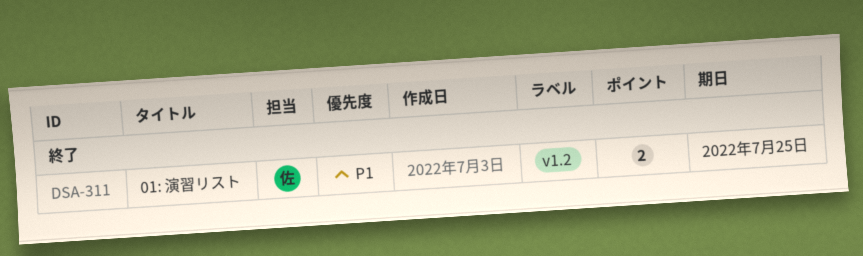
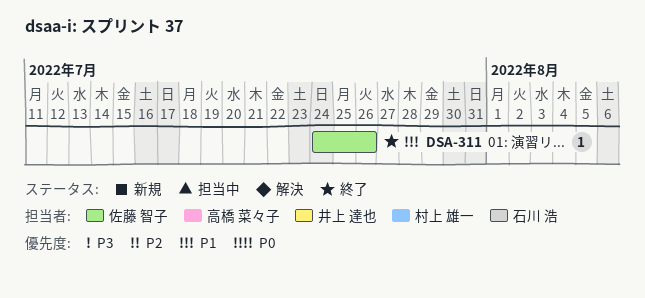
DSA-311, estimate: 2 -> 1
DSA-311, due: Jul 25 -> Jul 26

